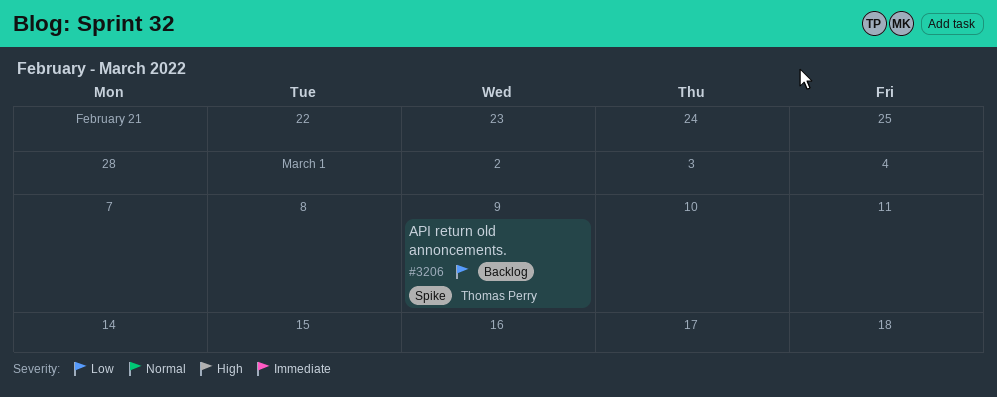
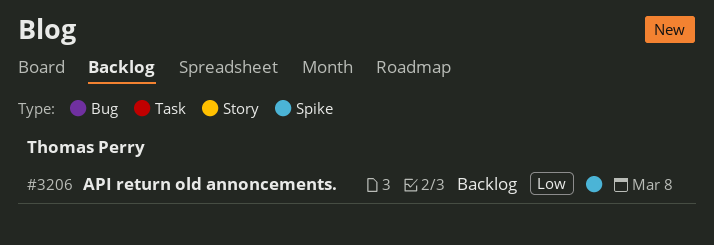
#3206, due: Mar 9 -> Mar 8

